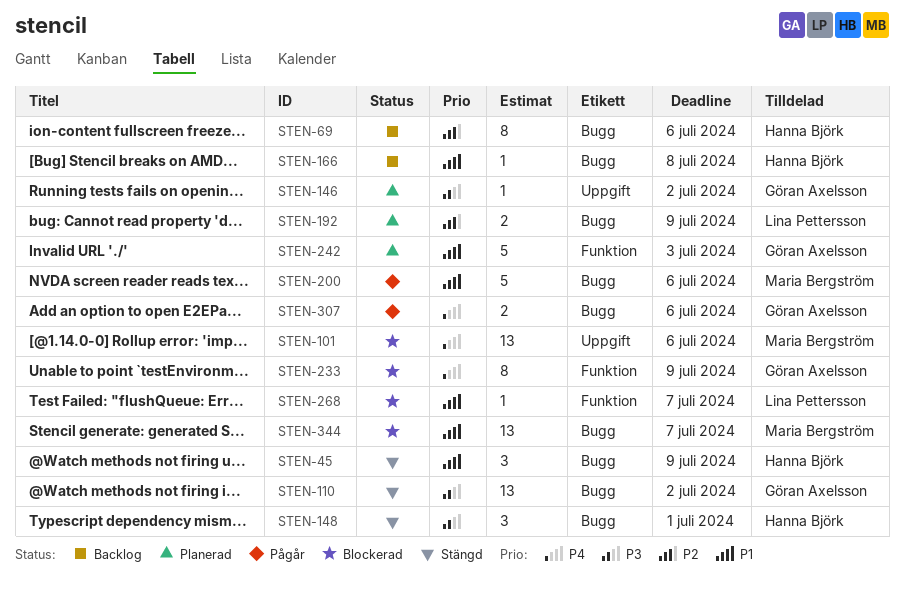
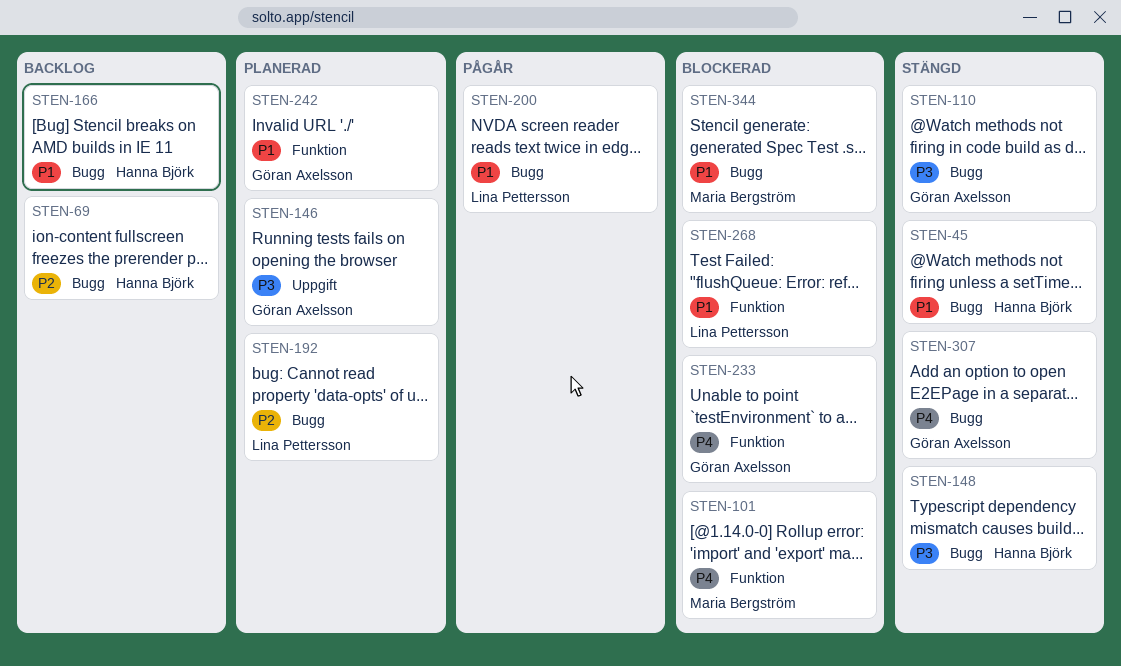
STEN-101, label: Uppgift -> Funktion
STEN-200, owner: Maria Bergström -> Lina Pettersson
STEN-307, status: Pågår -> Stängd

